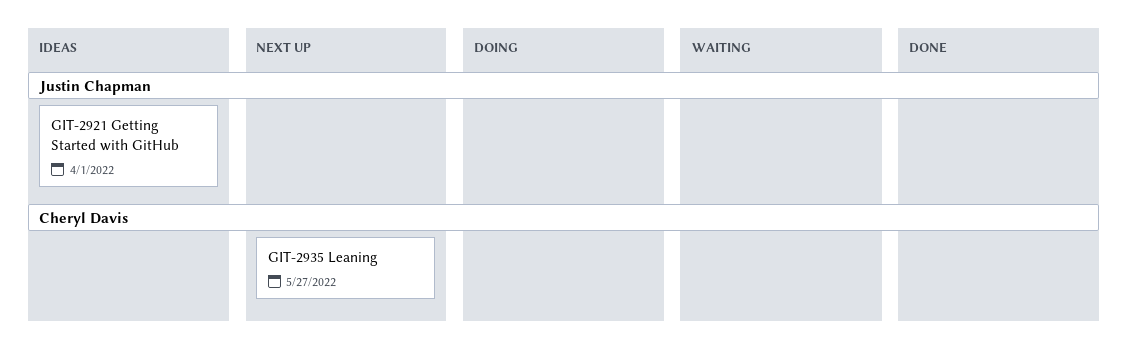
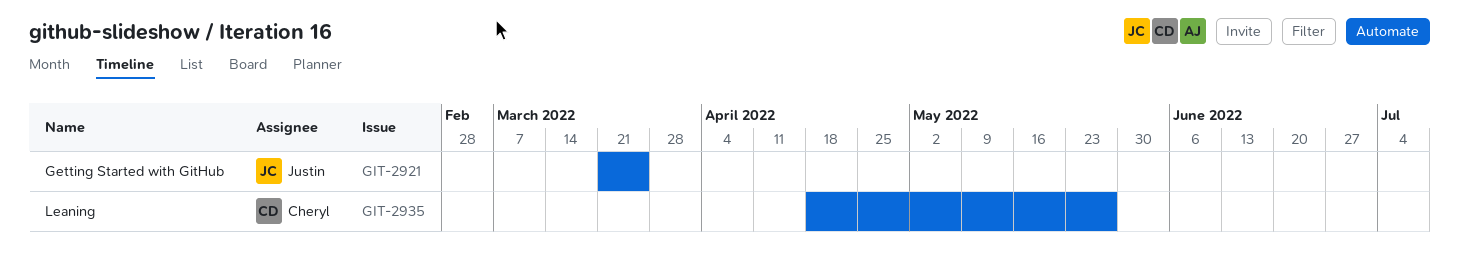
GIT-2921, due: Apr 1 -> Mar 25

